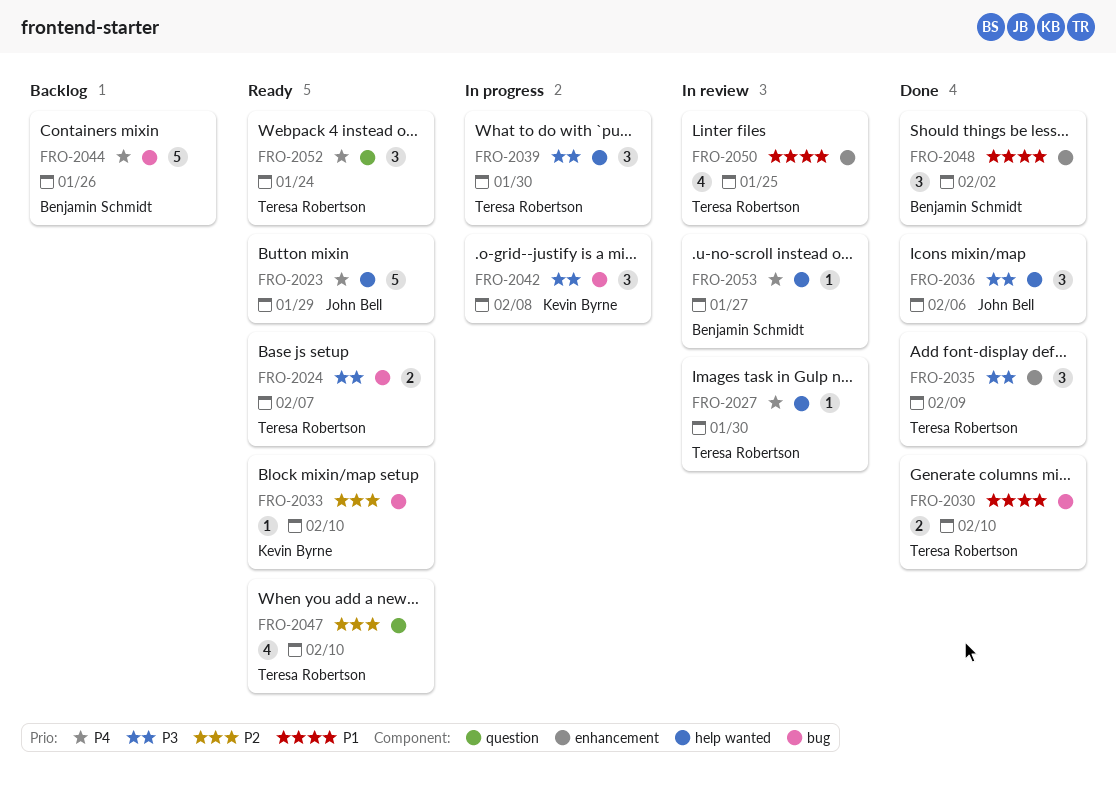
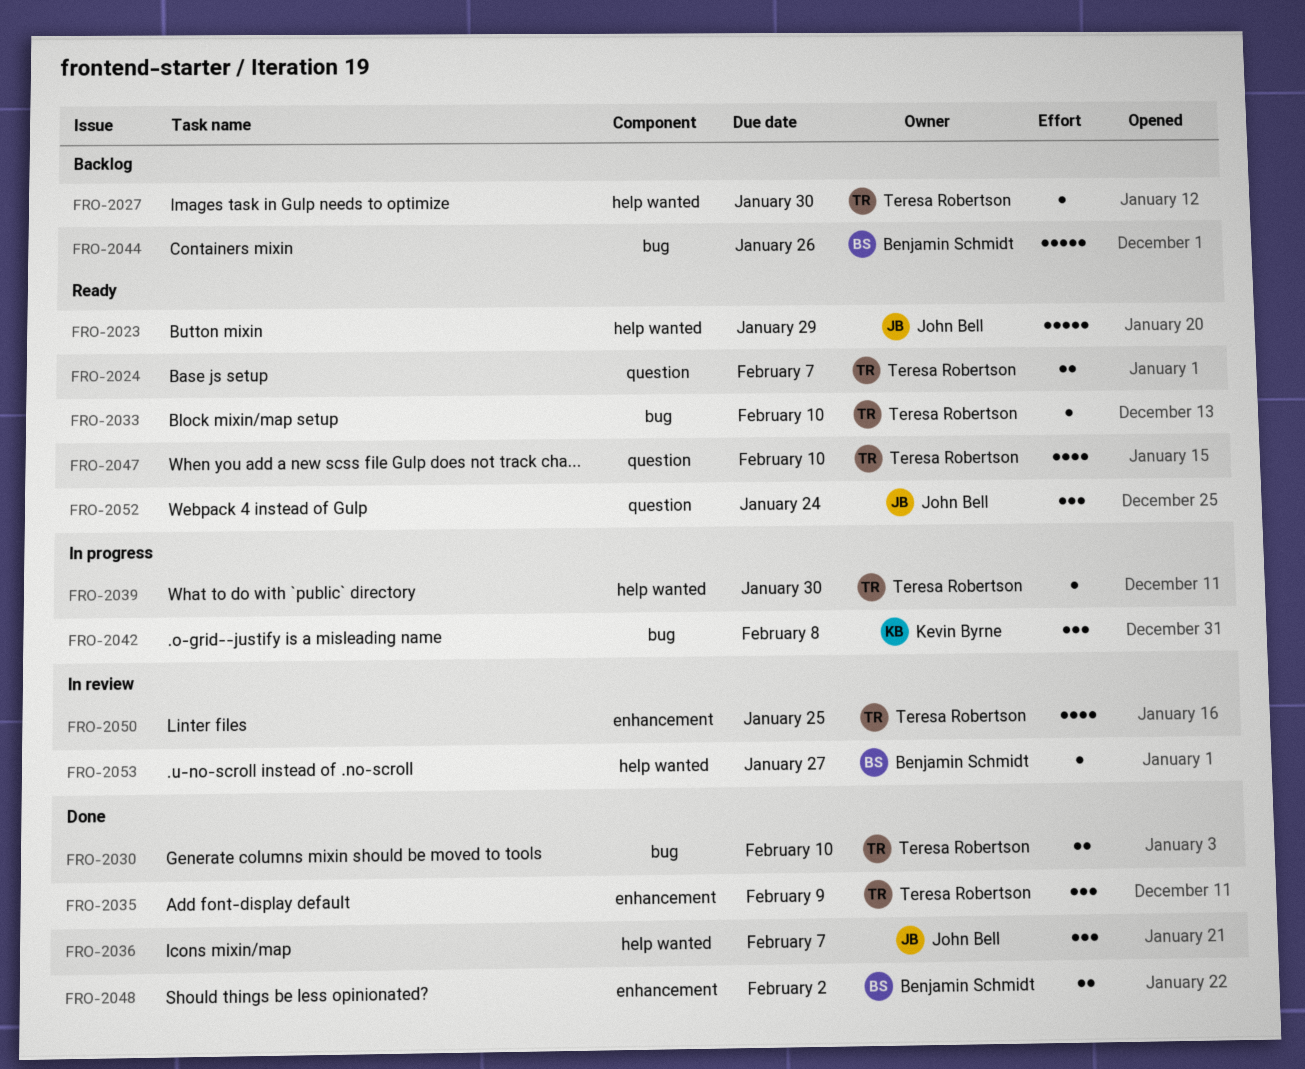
FRO-2024, label: bug -> question
FRO-2027, status: In review -> Backlog
FRO-2033, owner: Kevin Byrne -> Teresa Robertson
FRO-2036, due: Feb 6 -> Feb 7
FRO-2039, estimate: 3 -> 1
FRO-2048, estimate: 3 -> 2
FRO-2052, owner: Teresa Robertson -> John Bell

